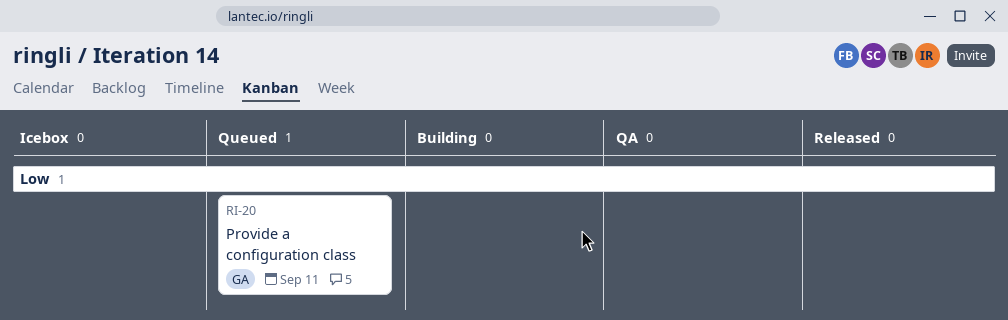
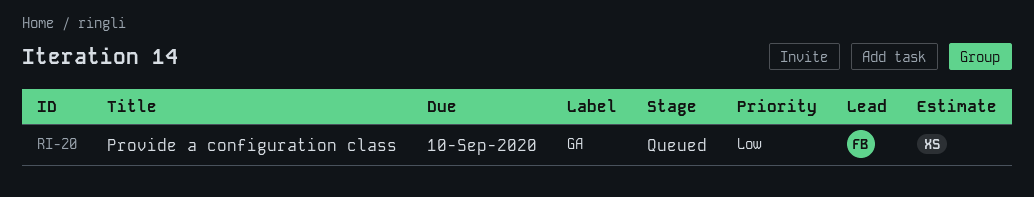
RI-20, due: Sep 11 -> Sep 10

